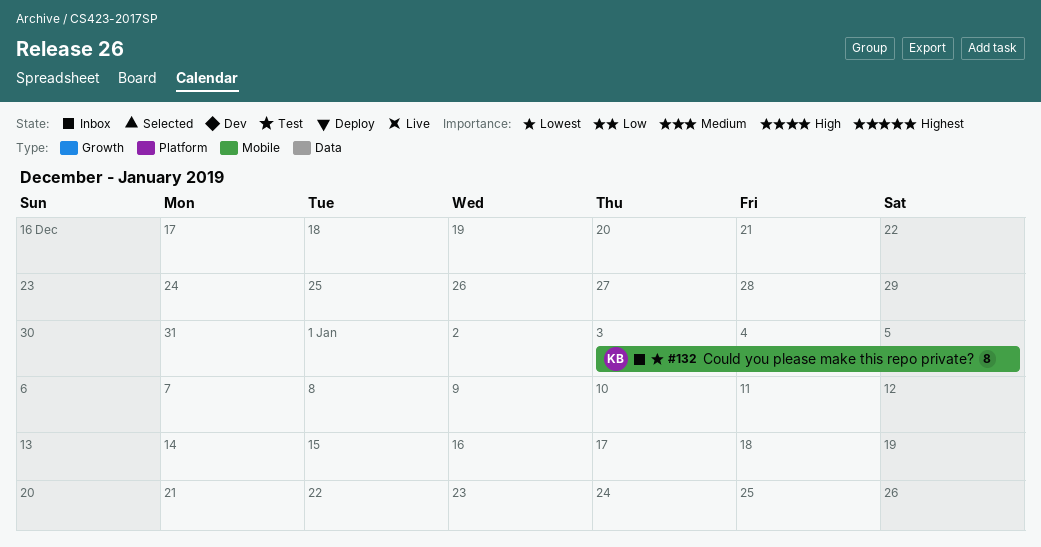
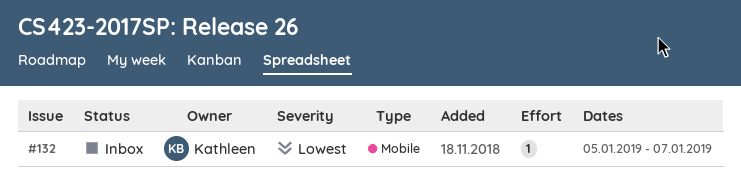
#132, estimate: 8 -> 1
#132, start: Jan 3 -> Jan 5
#132, due: Jan 5 -> Jan 7

